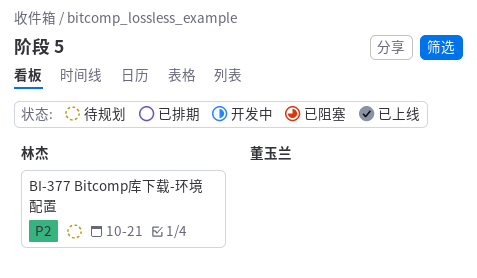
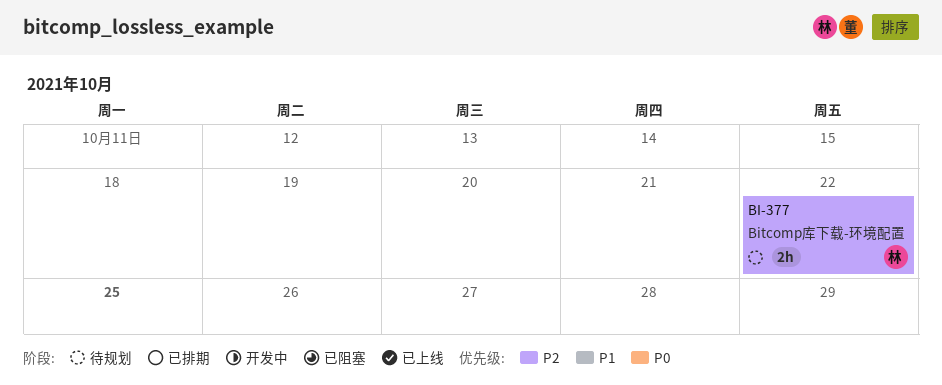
BI-377, due: Oct 21 -> Oct 22

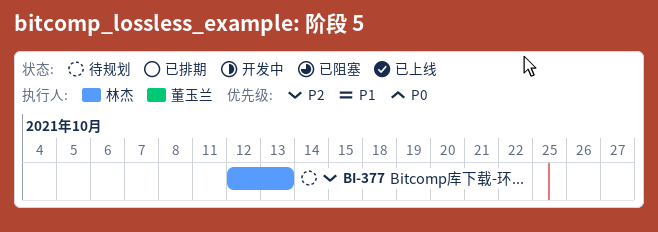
BI-377, due: Oct 22 -> Oct 13

